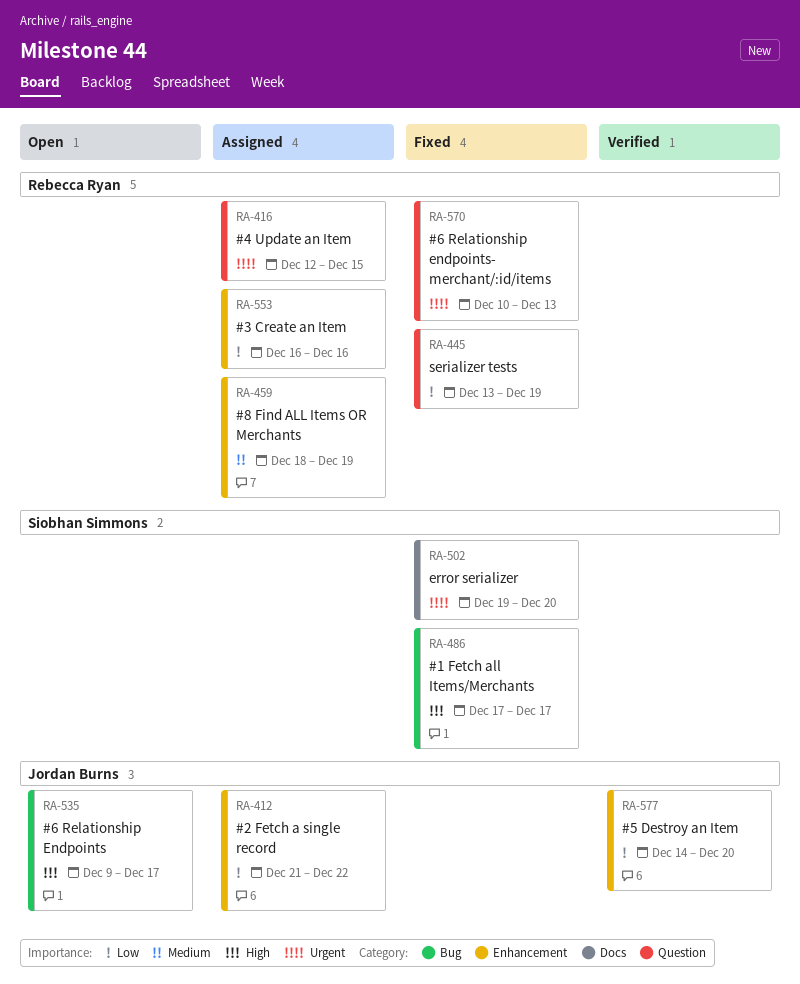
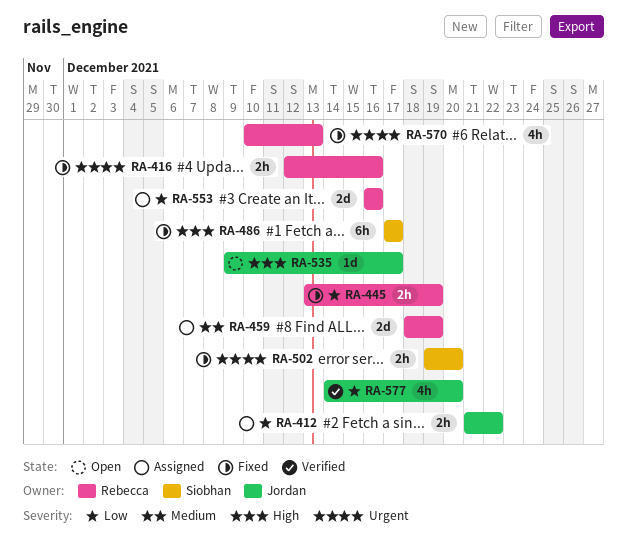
RA-416, status: Assigned -> Fixed
RA-416, due: Dec 15 -> Dec 16

